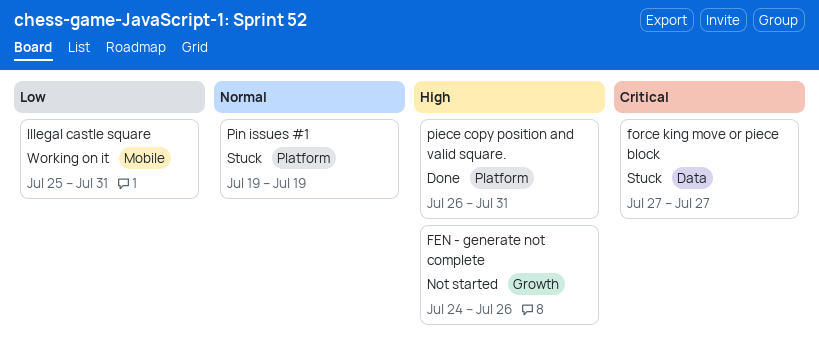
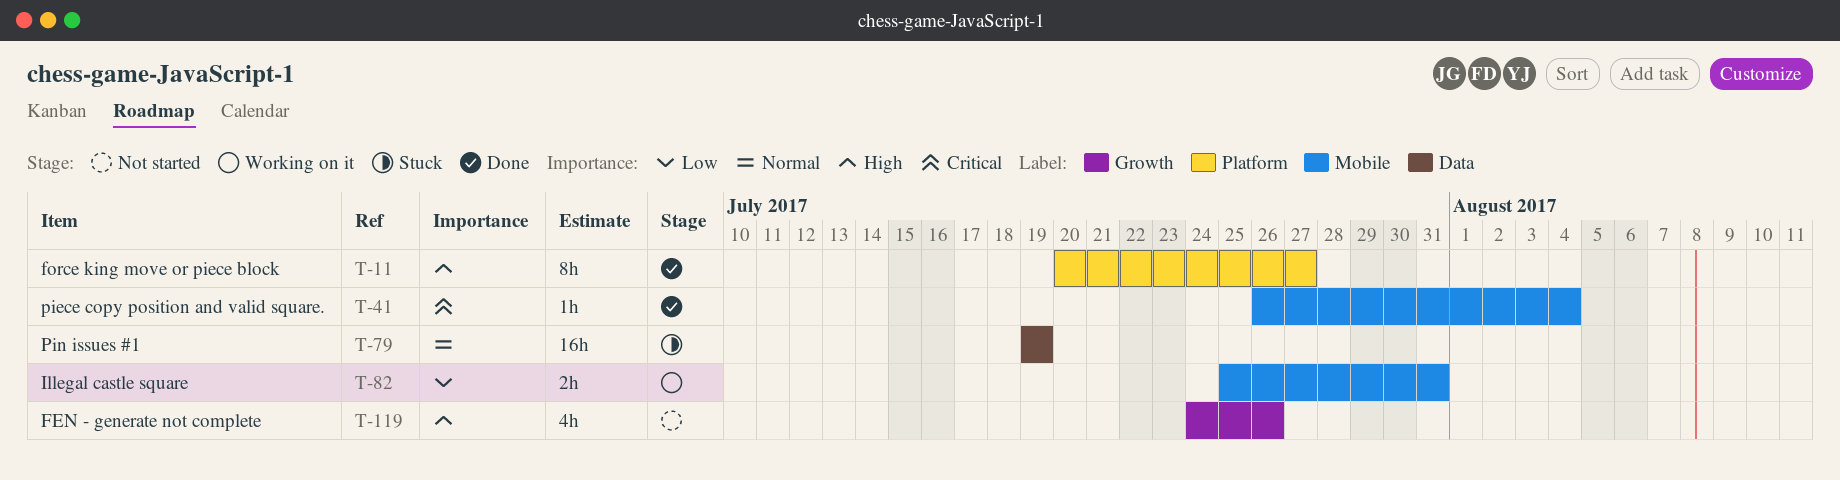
force king move or piece block, status: Stuck -> Done
force king move or piece block, priority: Critical -> High
force king move or piece block, label: Data -> Platform
force king move or piece block, start: Jul 27 -> Jul 20
piece copy position and valid square., priority: High -> Critical
piece copy position and valid square., label: Platform -> Mobile
piece copy position and valid square., due: Jul 31 -> Aug 4
Pin issues #1, label: Platform -> Data

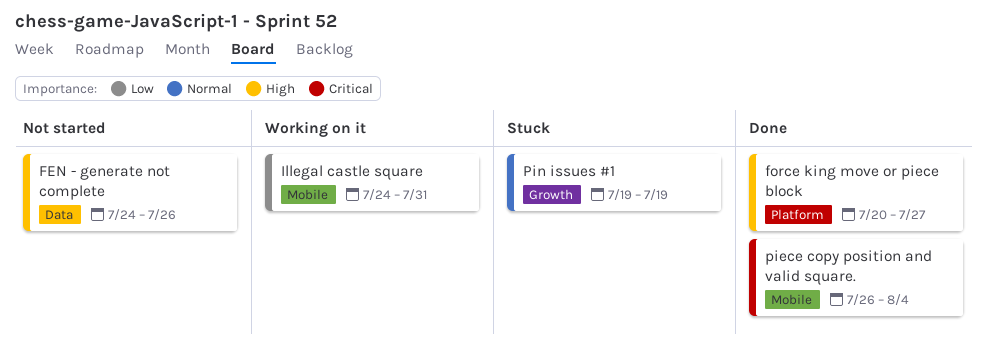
FEN - generate not complete, label: Growth -> Data
Illegal castle square, start: Jul 25 -> Jul 24
Pin issues #1, label: Data -> Growth

